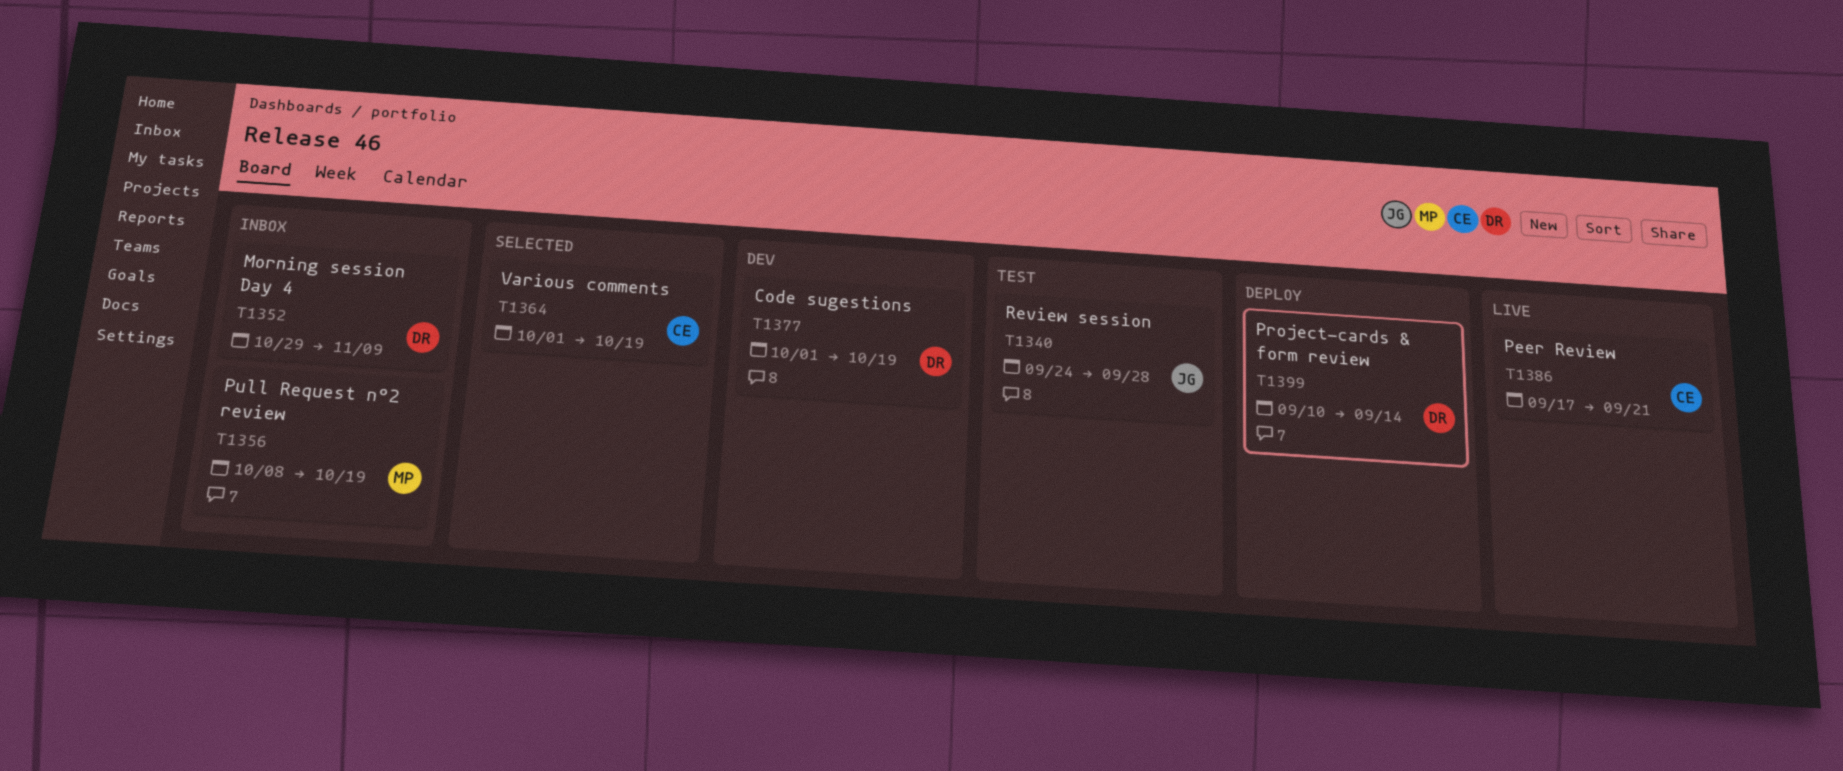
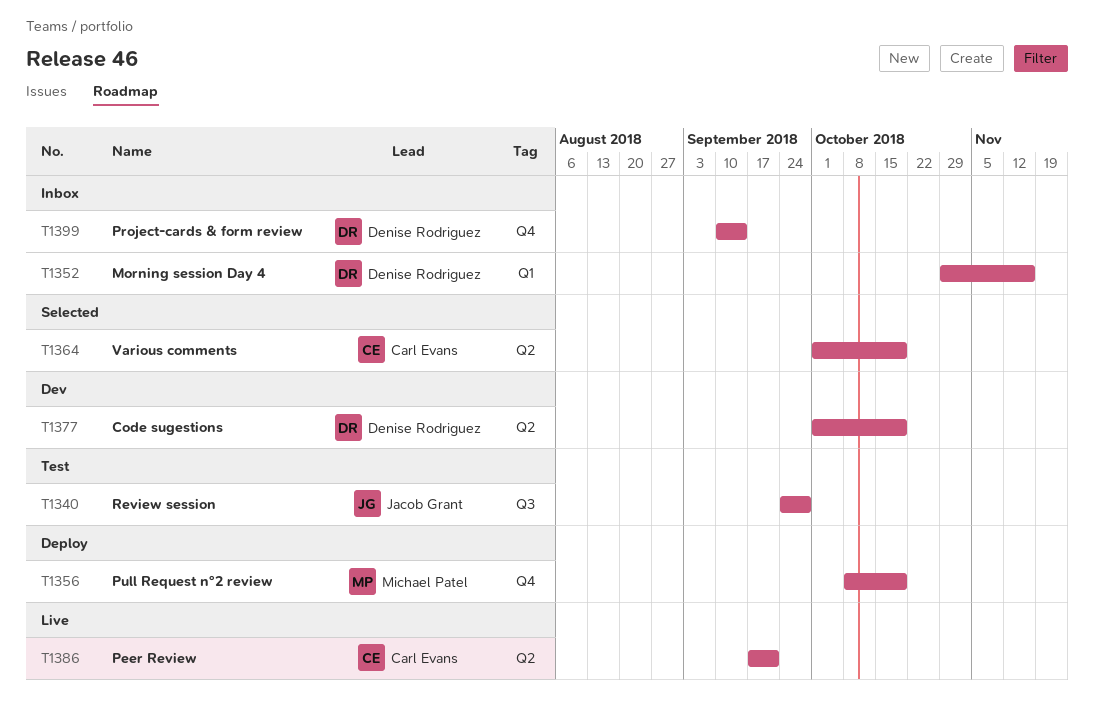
T1352, due: Nov 9 -> Nov 16
T1356, status: Inbox -> Deploy
T1399, status: Deploy -> Inbox

